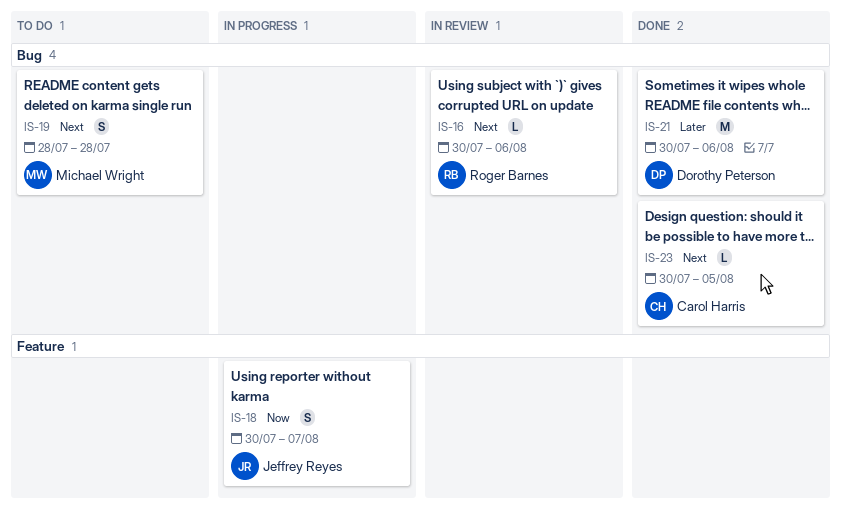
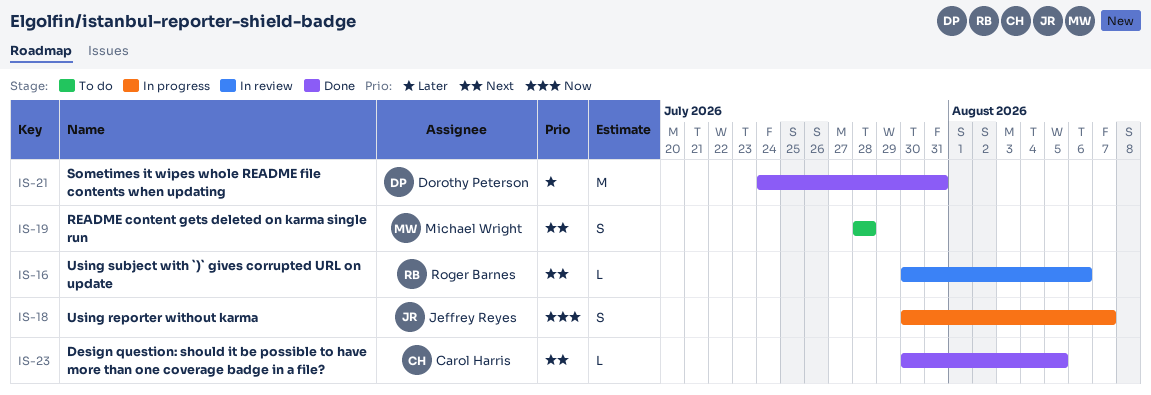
IS-21, start: Jul 30 -> Jul 24
IS-21, due: Aug 6 -> Jul 31

